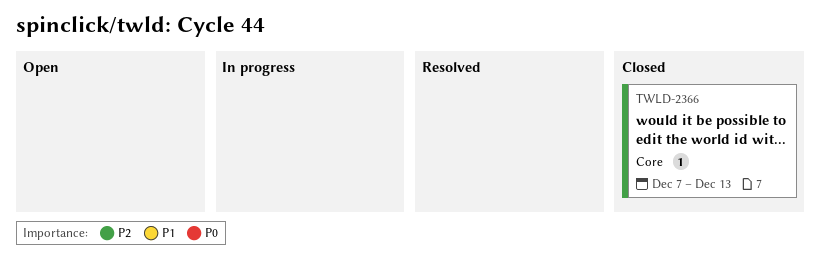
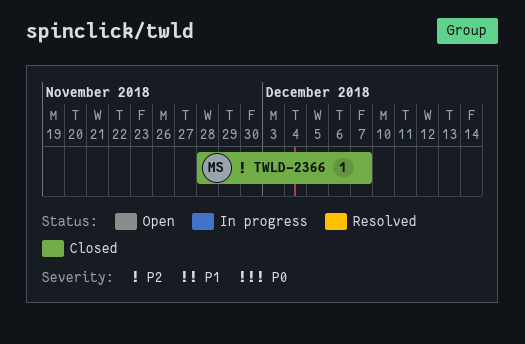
TWLD-2366, start: Dec 7 -> Nov 28
TWLD-2366, due: Dec 13 -> Dec 7

